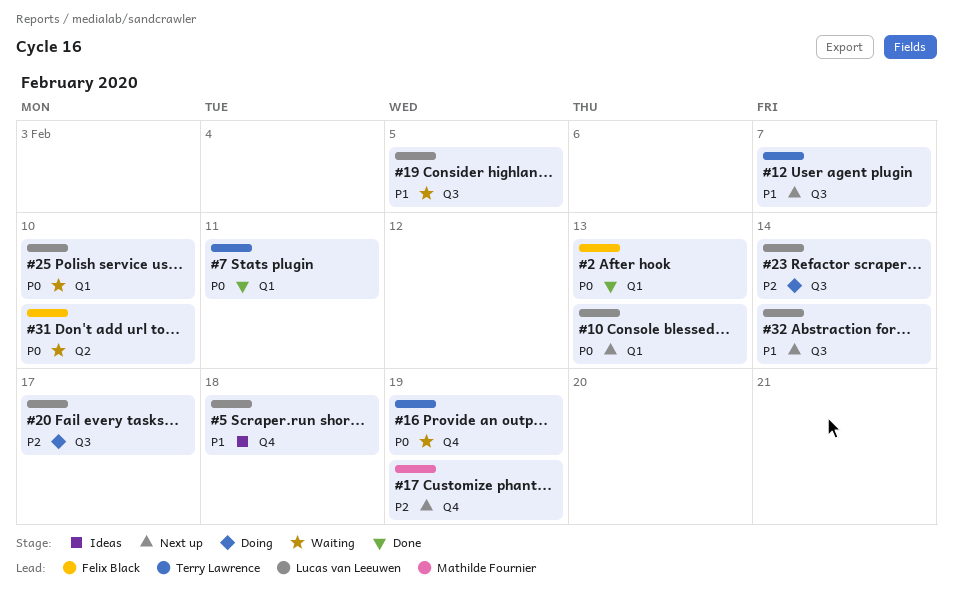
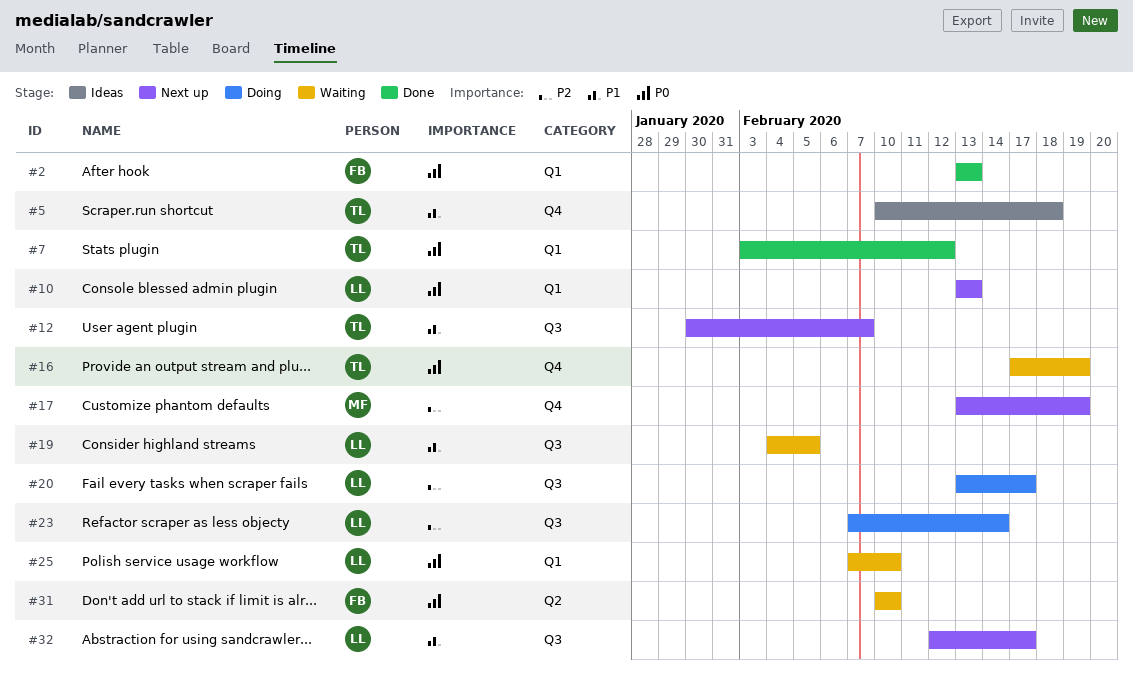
#5, owner: Lucas van Leeuwen -> Terry Lawrence
#7, due: Feb 11 -> Feb 12
#32, due: Feb 14 -> Feb 17

